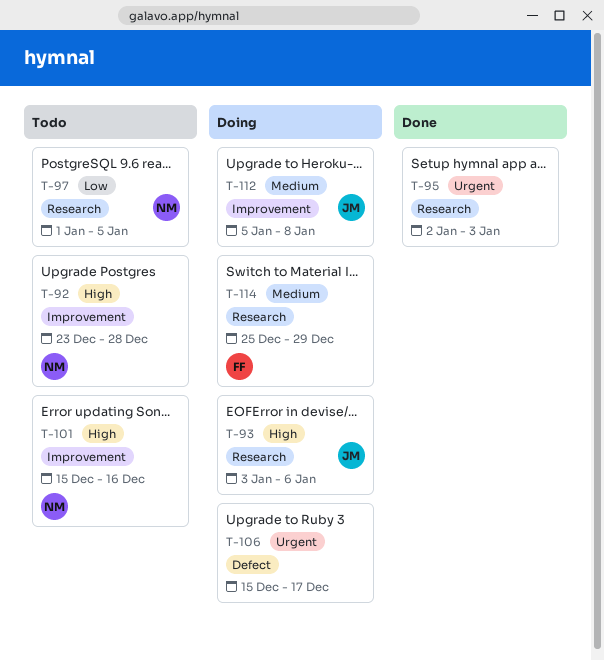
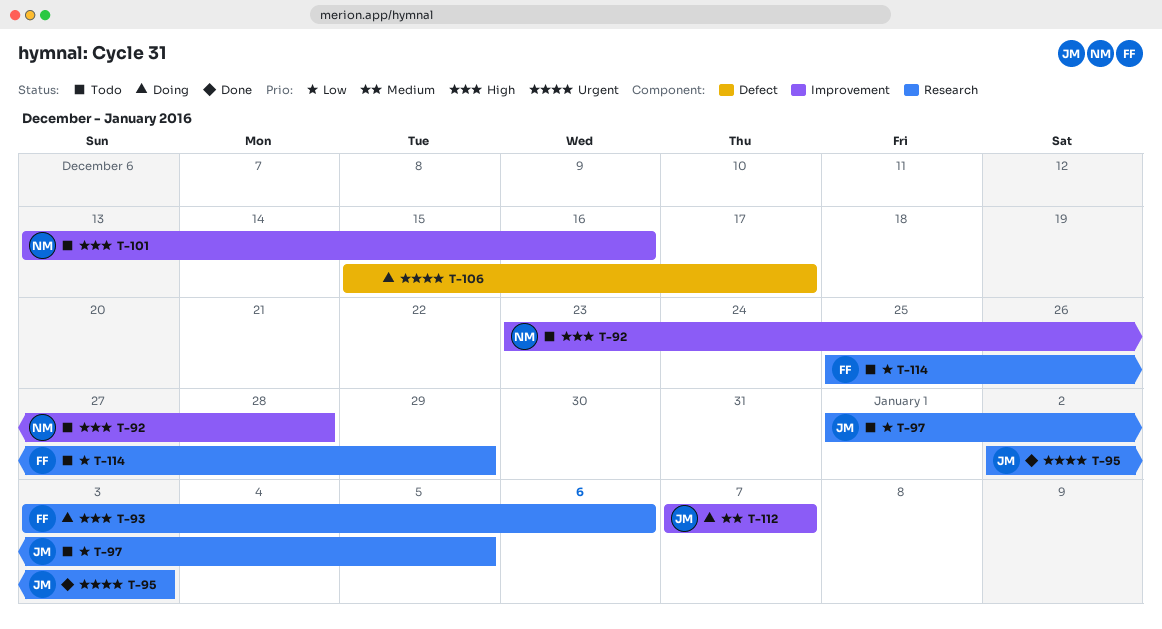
T-93, owner: JM -> FF
T-95, owner: none -> JM
T-97, owner: NM -> JM
T-101, start: Dec 15 -> Dec 13
T-112, start: Jan 5 -> Jan 7
T-112, due: Jan 8 -> Jan 7
T-114, status: Doing -> Todo
T-114, priority: Medium -> Low

